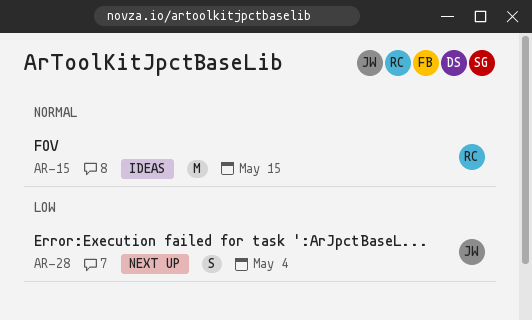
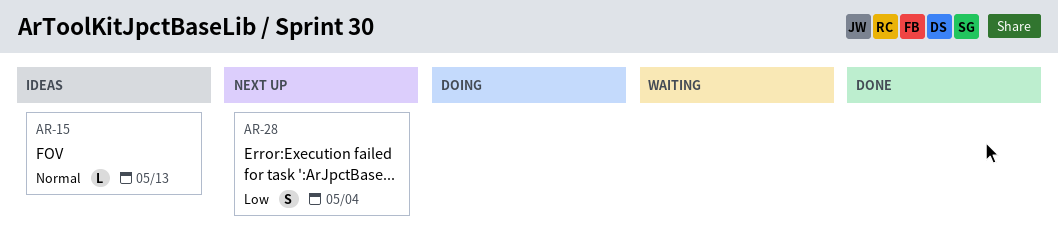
AR-15, estimate: M -> L
AR-15, due: May 15 -> May 13

